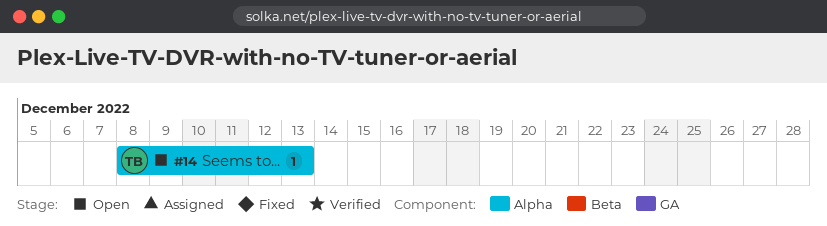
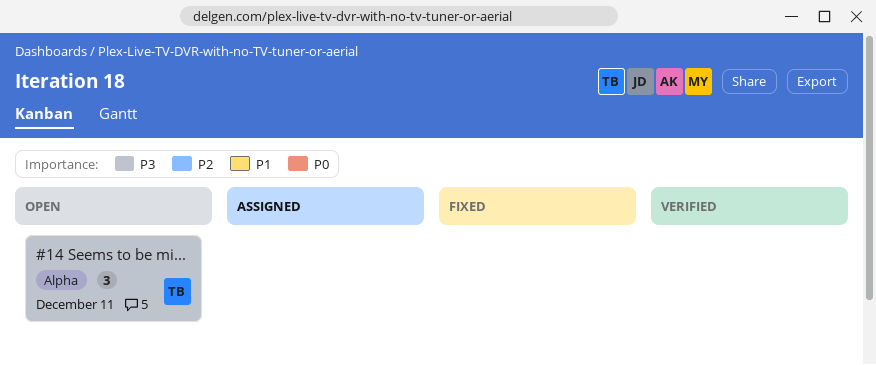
#14, estimate: 1 -> 3
#14, due: Dec 13 -> Dec 11

